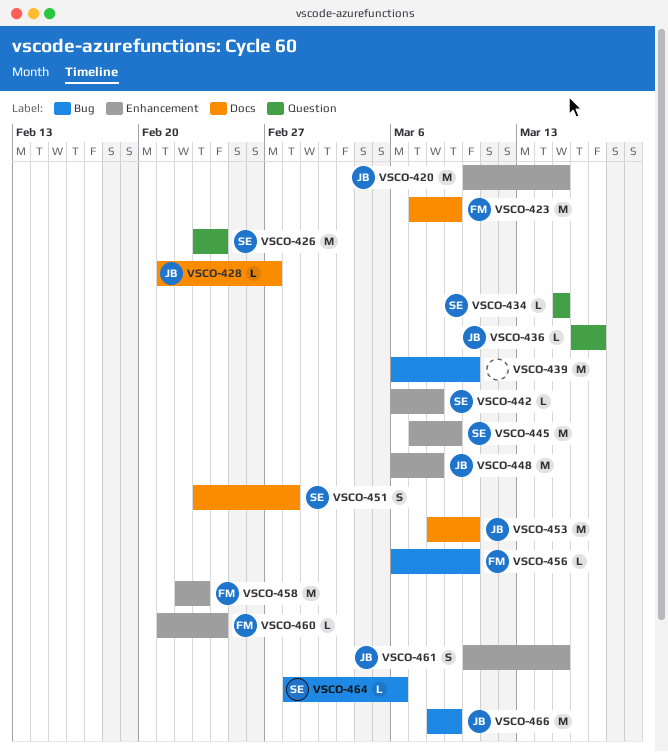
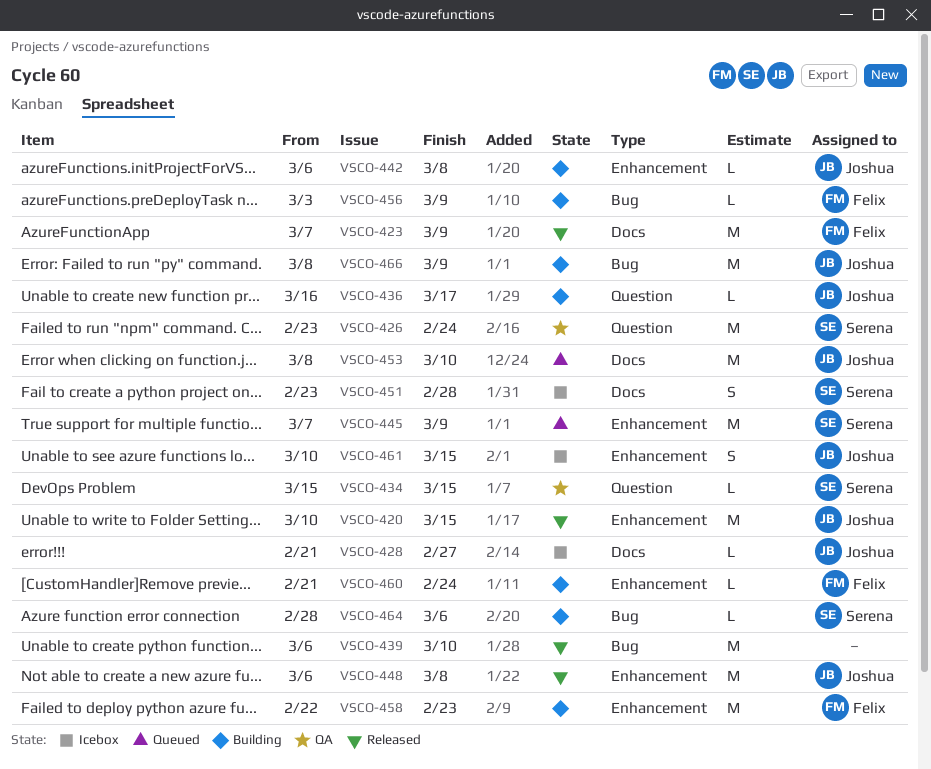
VSCO-442, owner: Serena -> Joshua
VSCO-456, start: Mar 6 -> Mar 3
VSCO-456, due: Mar 10 -> Mar 9

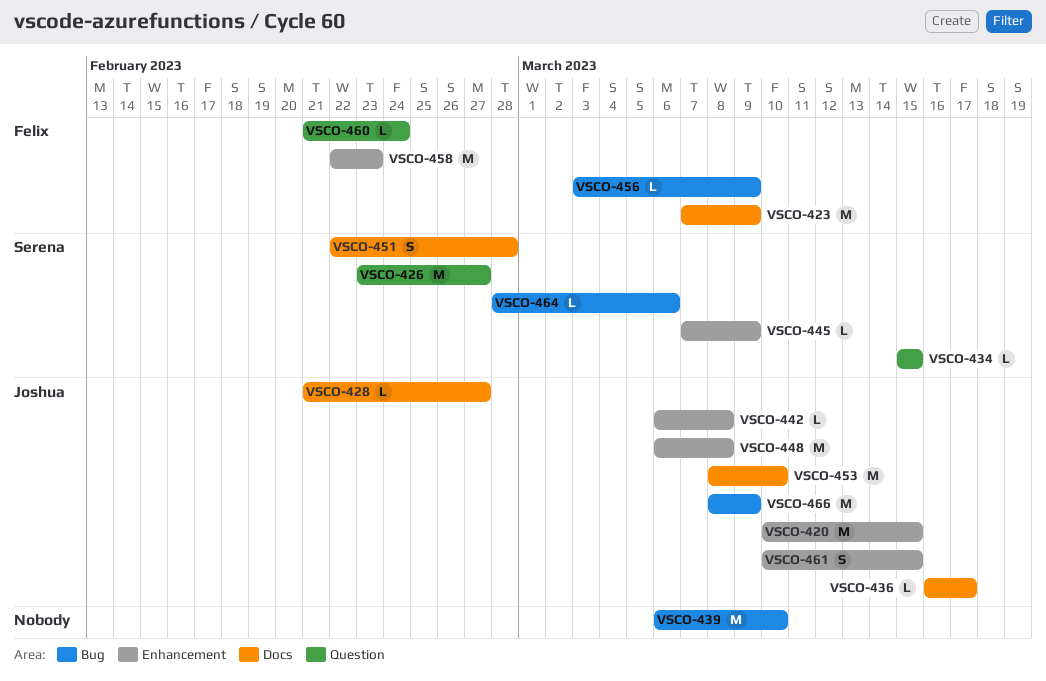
VSCO-426, due: Feb 24 -> Feb 27
VSCO-436, label: Question -> Docs
VSCO-445, estimate: M -> L
VSCO-451, start: Feb 23 -> Feb 22
VSCO-460, label: Enhancement -> Question

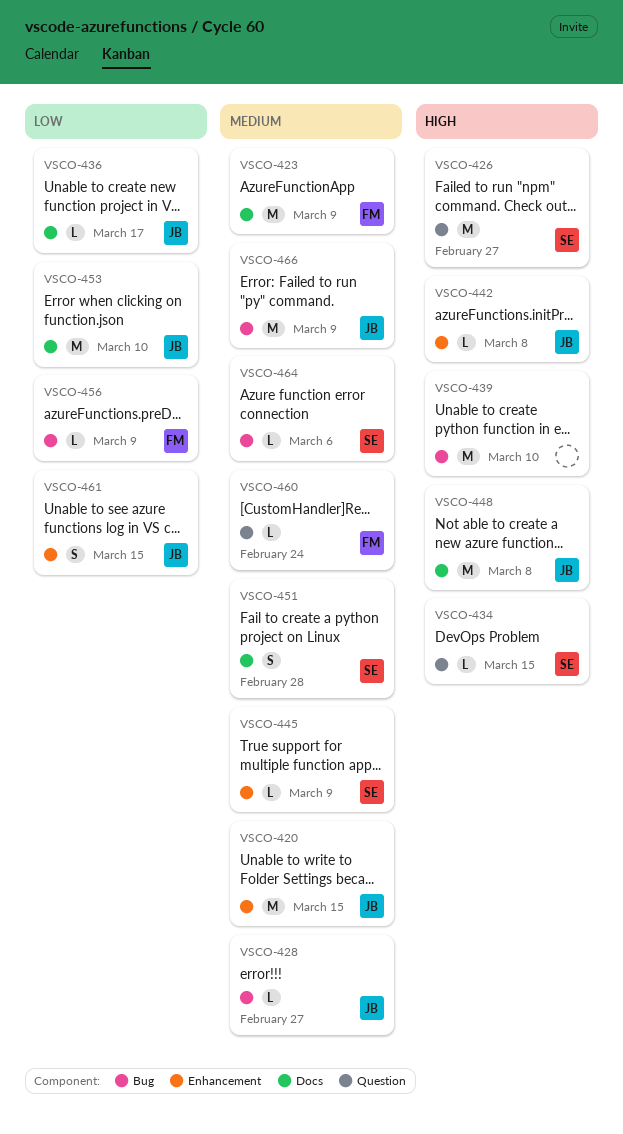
VSCO-428, label: Docs -> Bug
VSCO-448, label: Enhancement -> Docs
VSCO-458: present -> none

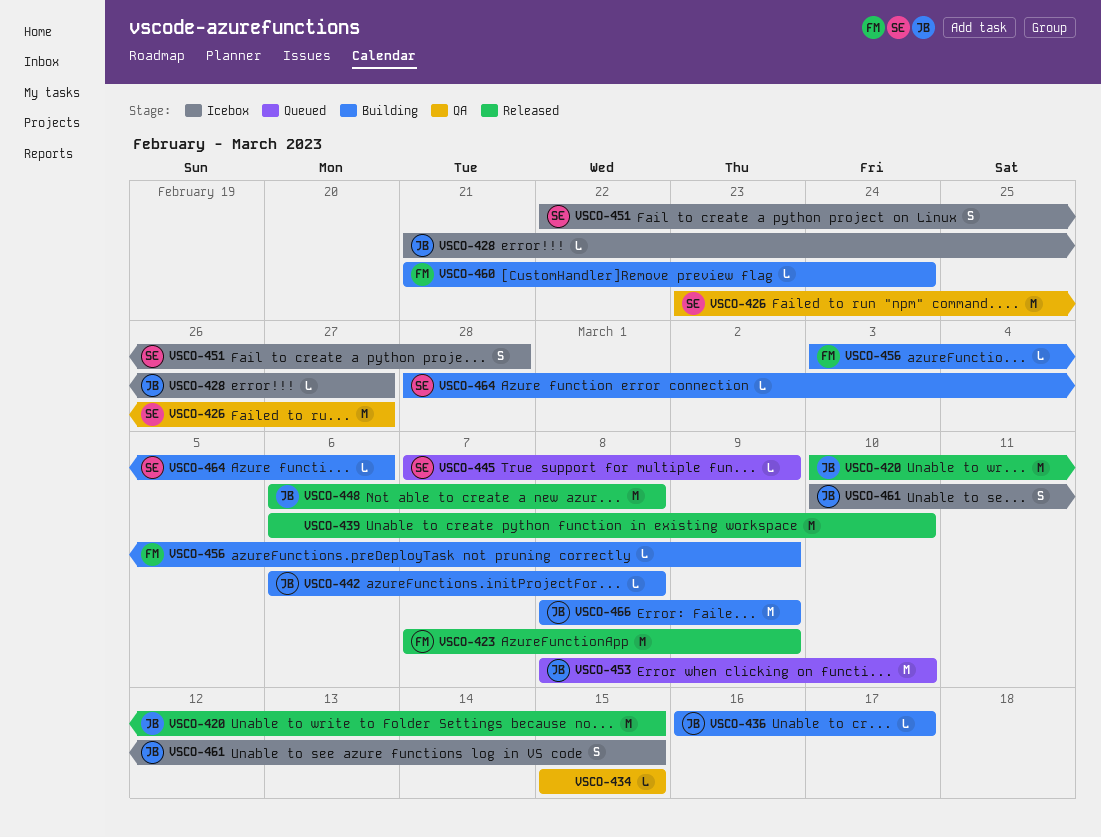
VSCO-434, owner: SE -> none

